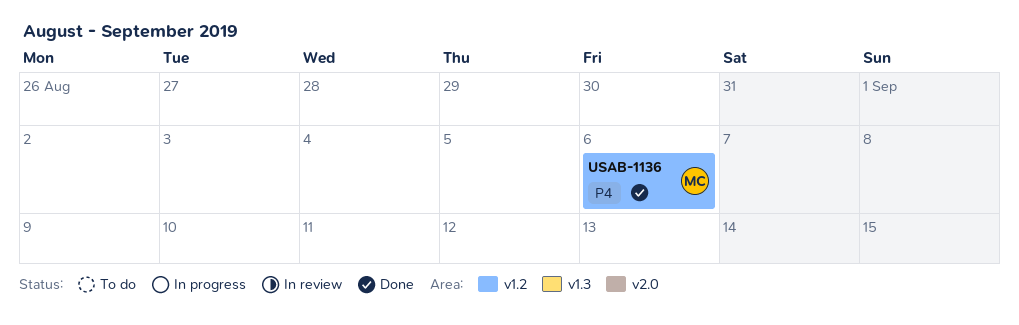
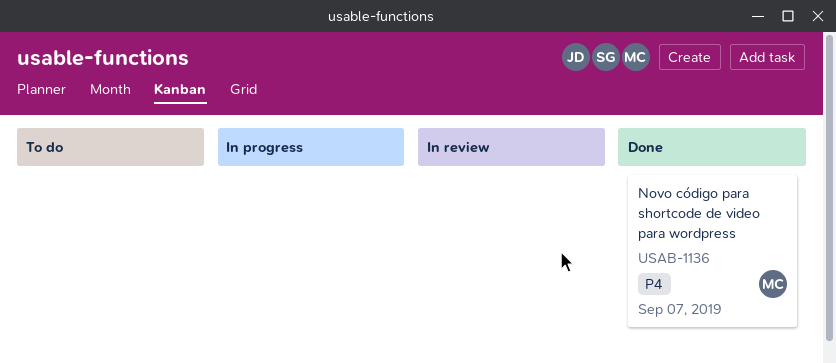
USAB-1136, due: Sep 6 -> Sep 7

